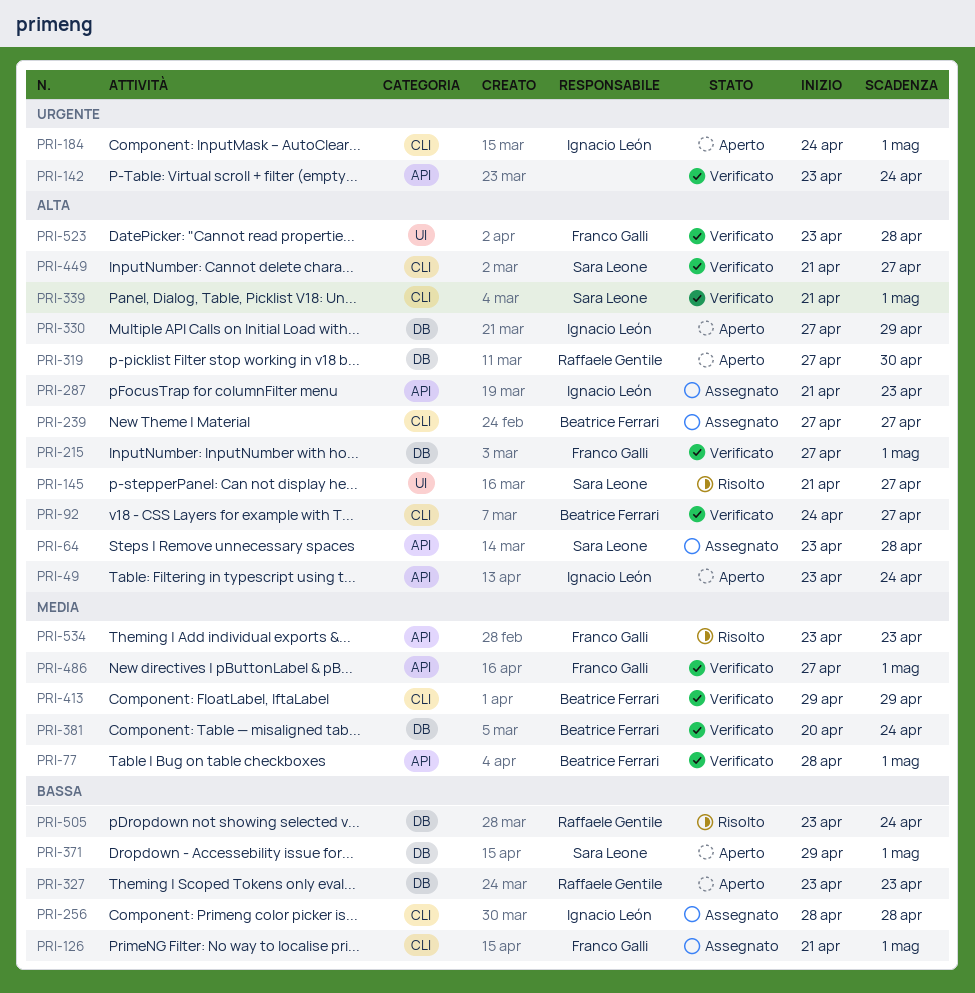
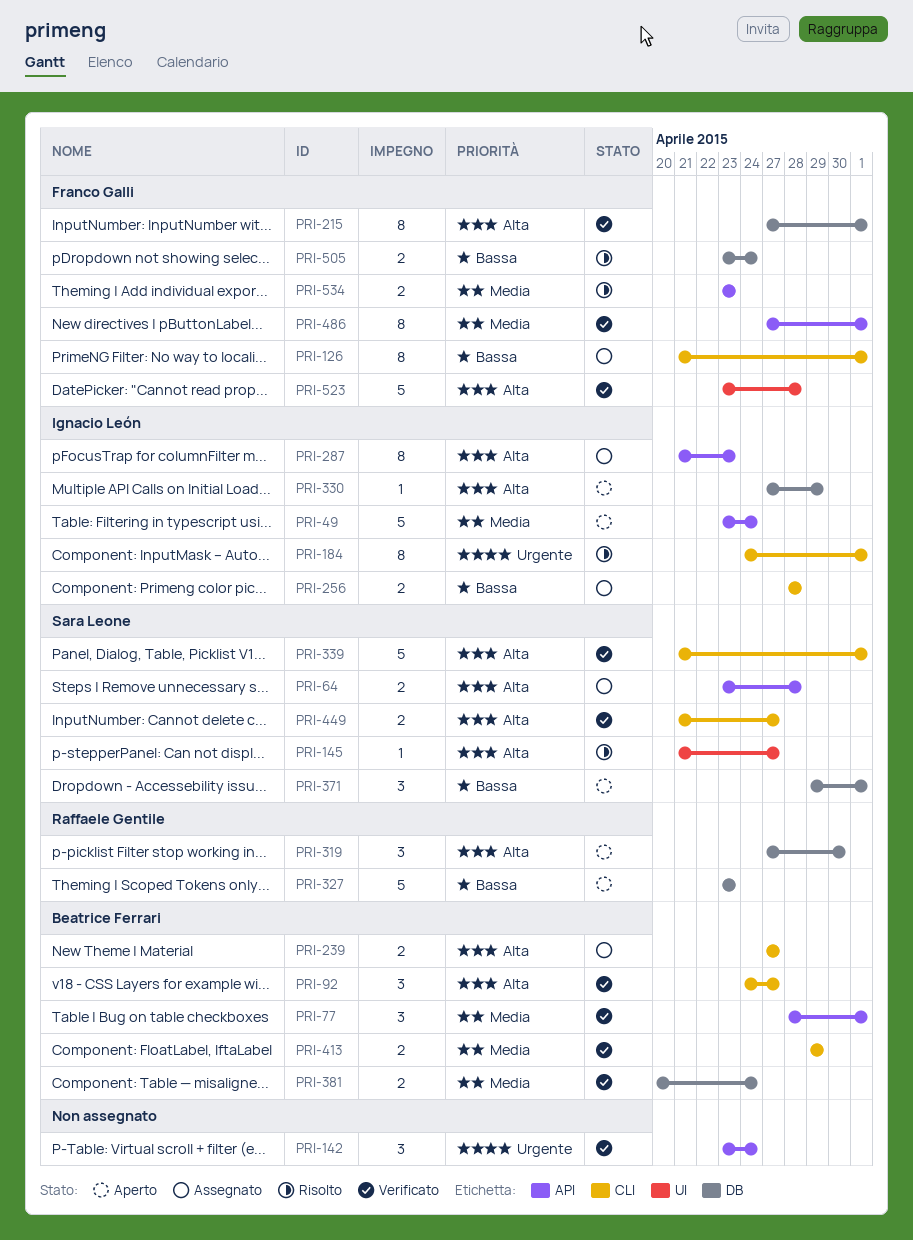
PRI-49, priority: Alta -> Media
PRI-184, status: Aperto -> Risolto
PRI-505, owner: Raffaele Gentile -> Franco Galli

